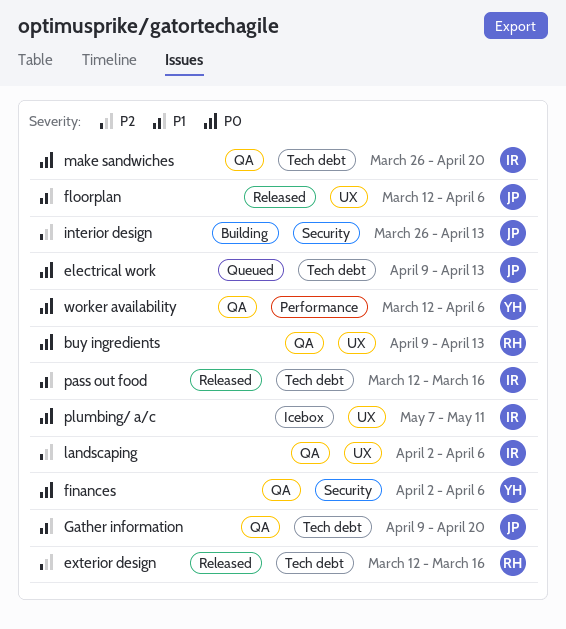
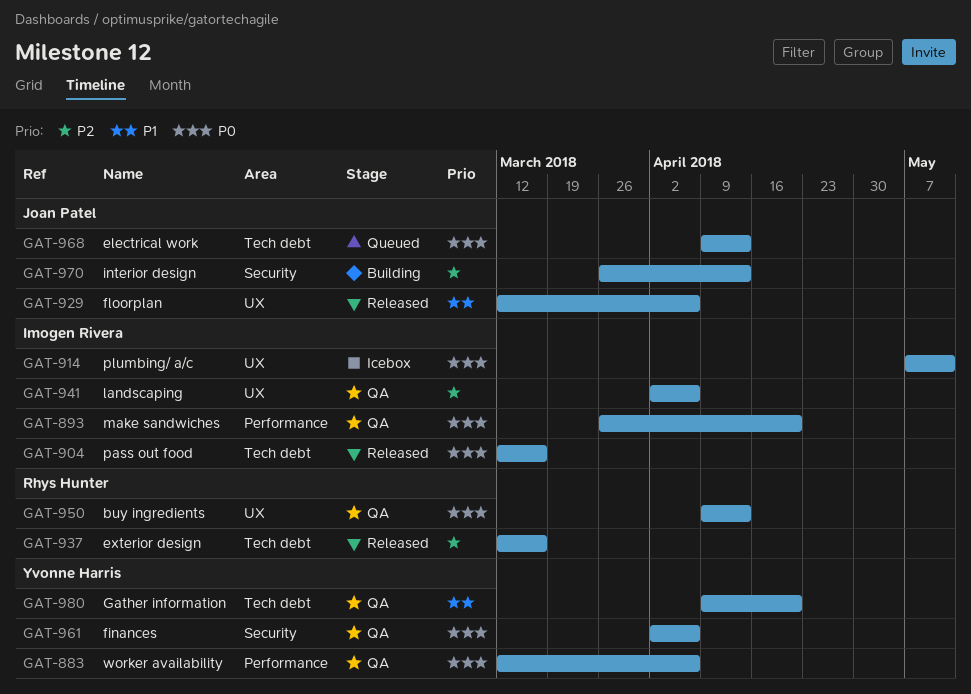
Gather information, owner: Joan Patel -> Yvonne Harris
make sandwiches, label: Tech debt -> Performance
pass out food, priority: P1 -> P0

